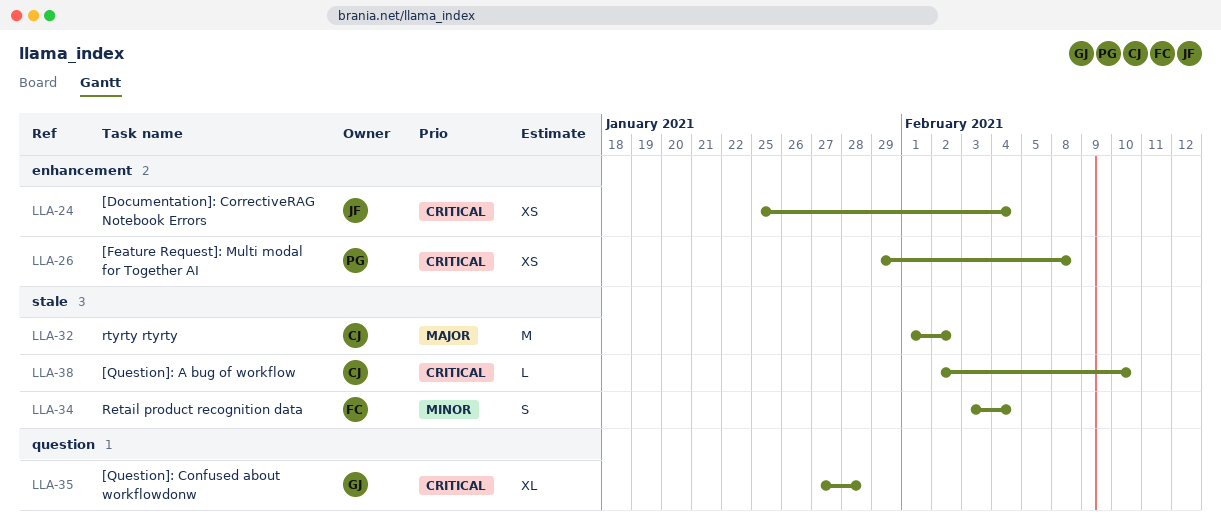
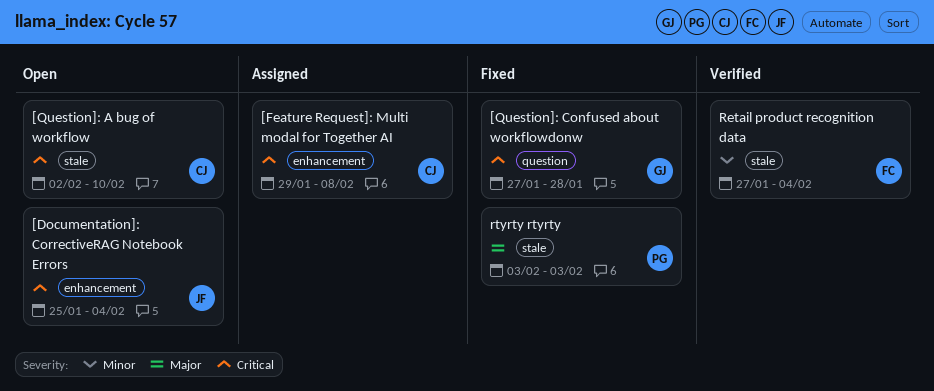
[Feature Request]: Multi modal for Together AI, owner: PG -> CJ
Retail product recognition data, start: Feb 3 -> Jan 27
rtyrty rtyrty, owner: CJ -> PG
rtyrty rtyrty, start: Feb 1 -> Feb 3
rtyrty rtyrty, due: Feb 2 -> Feb 3

